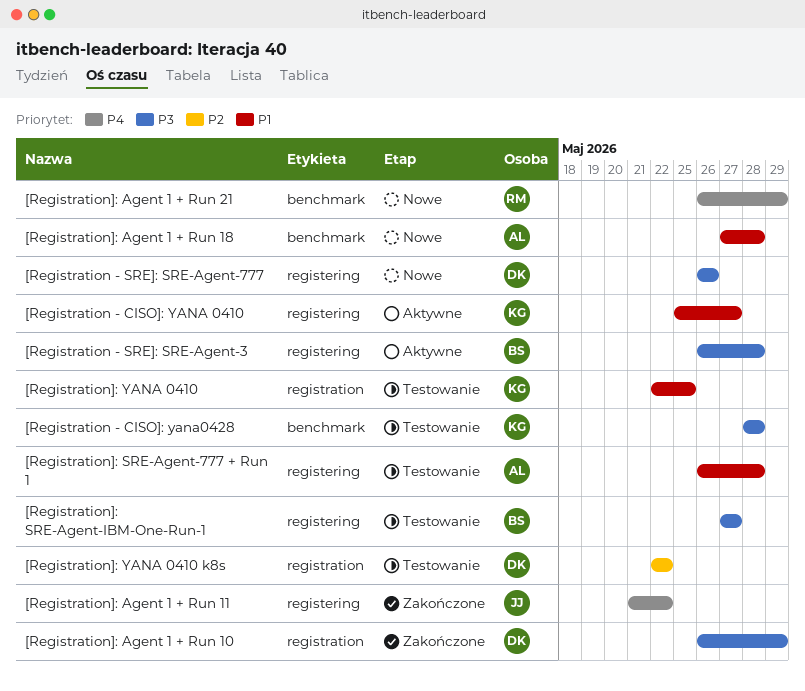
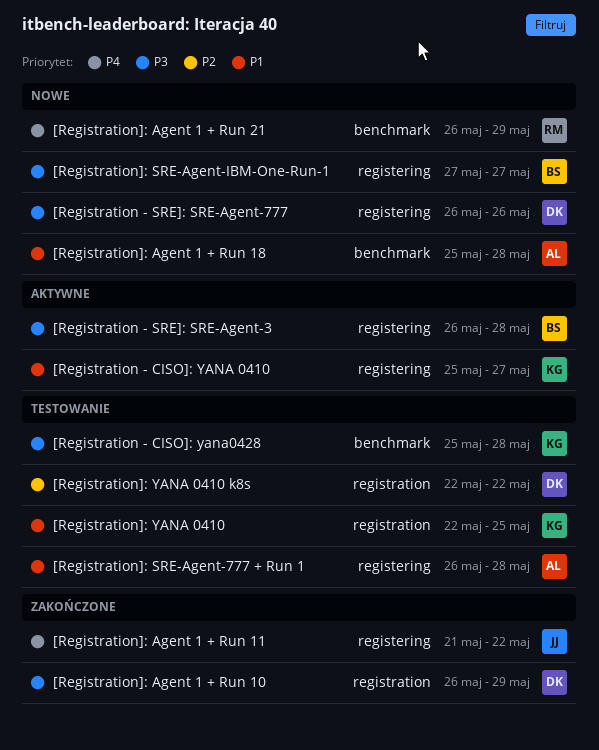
[Registration - CISO]: yana0428, start: May 28 -> May 25
[Registration]: Agent 1 + Run 18, start: May 27 -> May 25
[Registration]: SRE-Agent-IBM-One-Run-1, status: Testowanie -> Nowe

